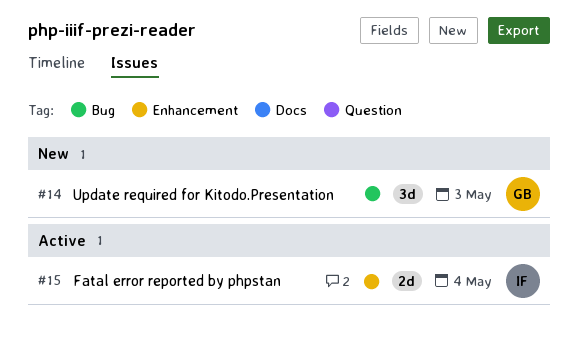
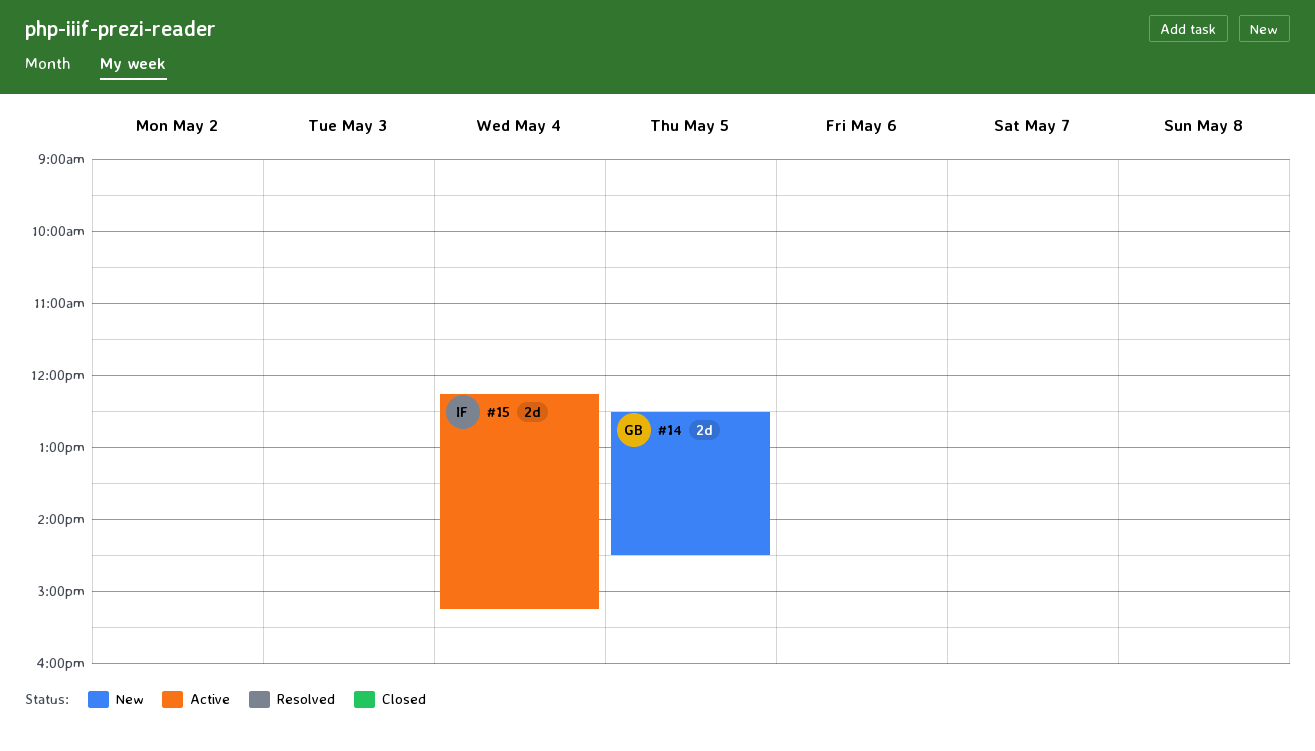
#14, estimate: 3d -> 2d
#14, day: May 3 -> May 5

